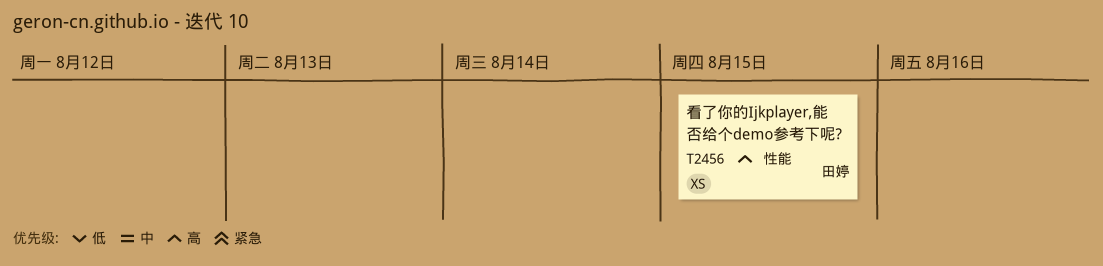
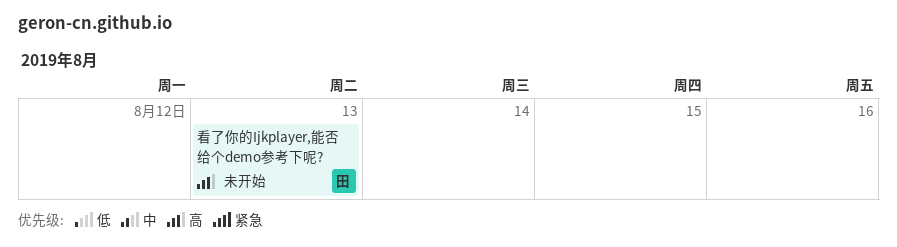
看了你的Ijkplayer,能否给个demo参考下呢?, due: Aug 15 -> Aug 13

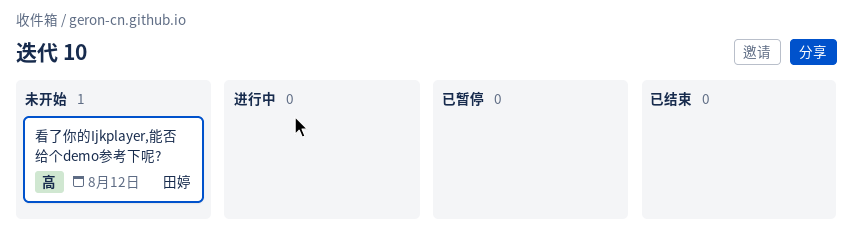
看了你的Ijkplayer,能否给个demo参考下呢?, due: Aug 13 -> Aug 12

